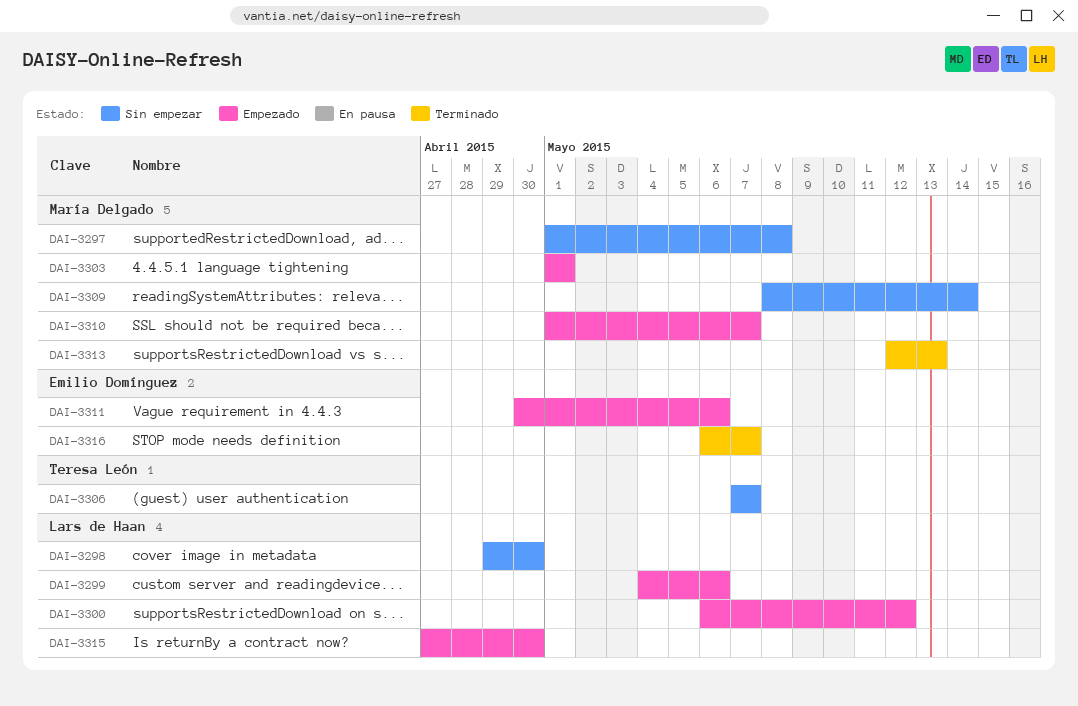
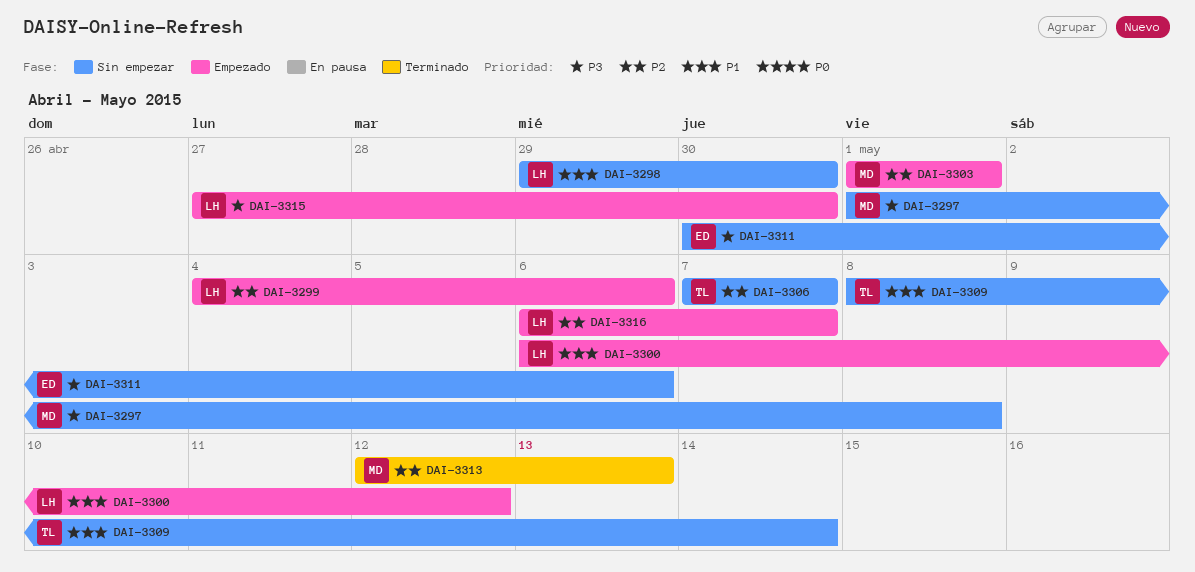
DAI-3309, owner: María Delgado -> Teresa León
DAI-3310: present -> none
DAI-3311, status: Empezado -> Sin empezar
DAI-3316, status: Terminado -> Empezado
DAI-3316, owner: Emilio Domínguez -> Lars de Haan

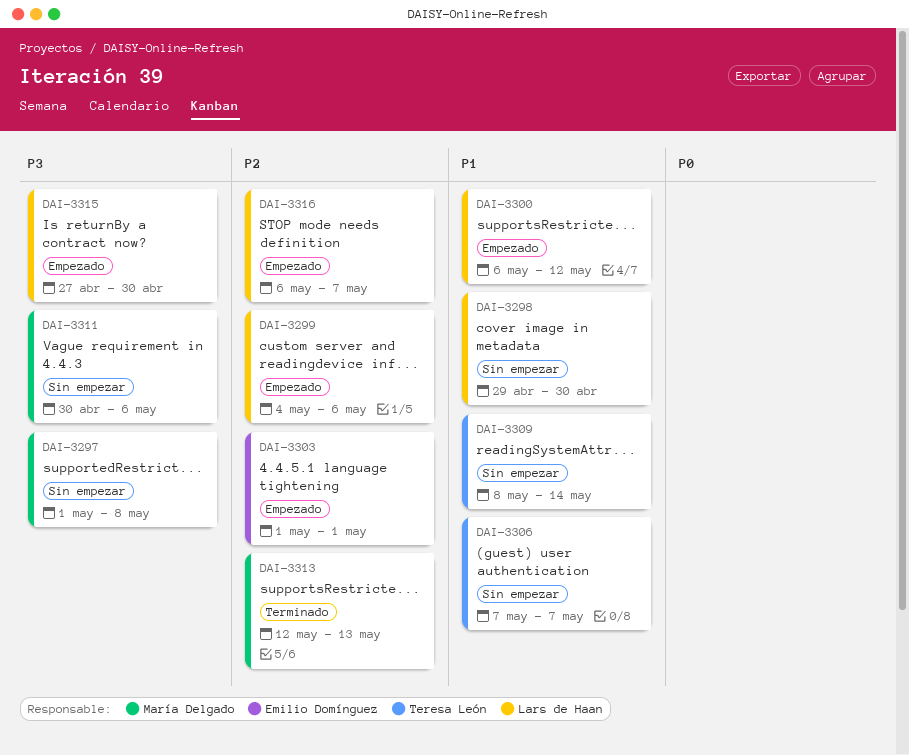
DAI-3303, owner: María Delgado -> Emilio Domínguez
DAI-3306, priority: P2 -> P1
DAI-3311, owner: Emilio Domínguez -> María Delgado

